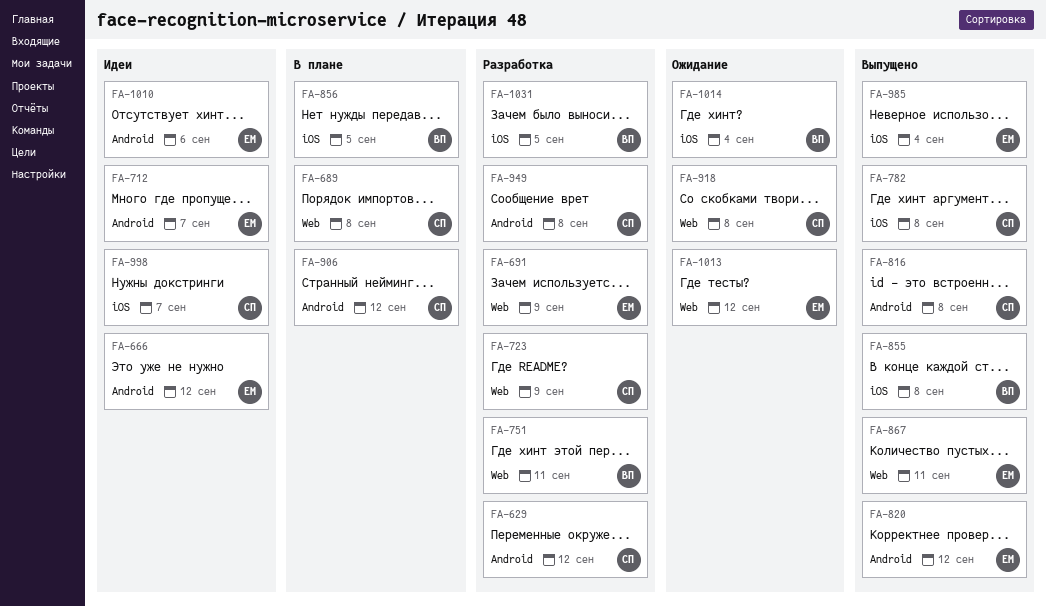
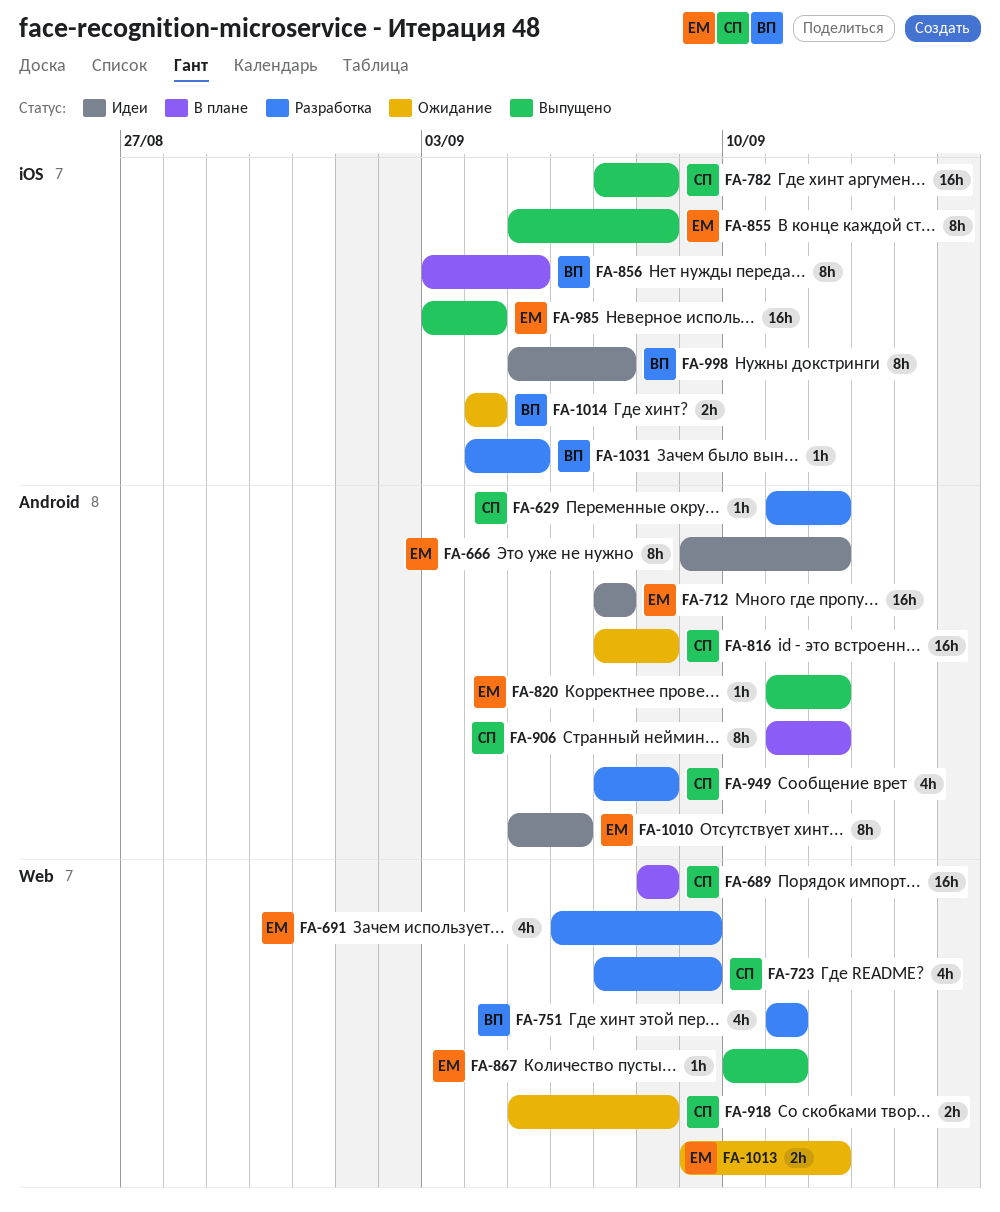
FA-816, status: Выпущено -> Ожидание
FA-855, owner: ВП -> ЕМ
FA-998, owner: СП -> ВП

